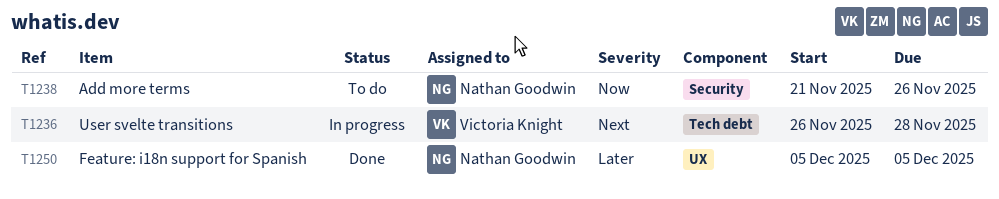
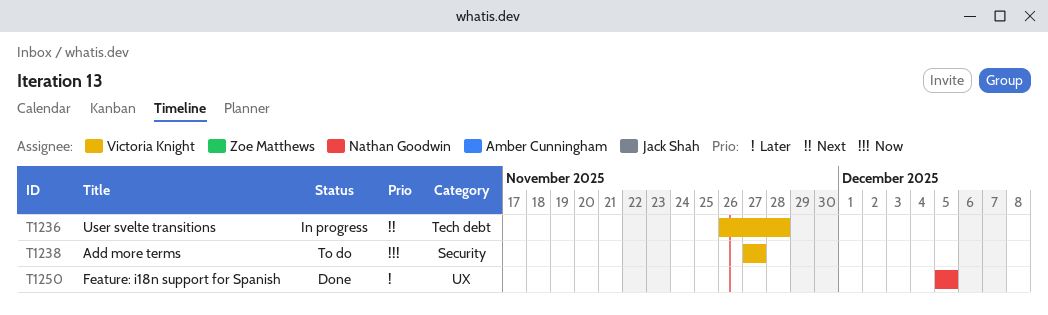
T1238, owner: Nathan Goodwin -> Victoria Knight
T1238, start: Nov 21 -> Nov 27
T1238, due: Nov 26 -> Nov 27

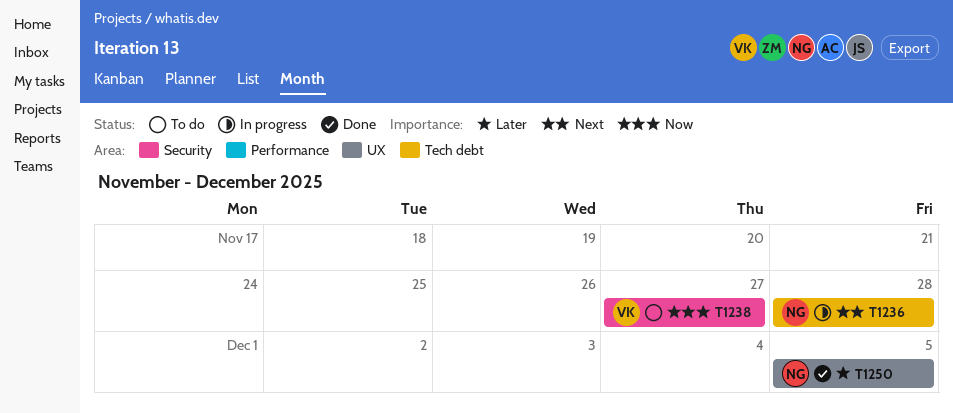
T1236, owner: Victoria Knight -> Nathan Goodwin
T1236, start: Nov 26 -> Nov 28

